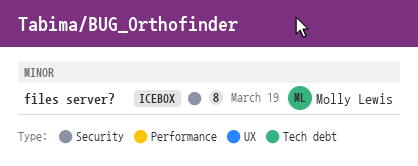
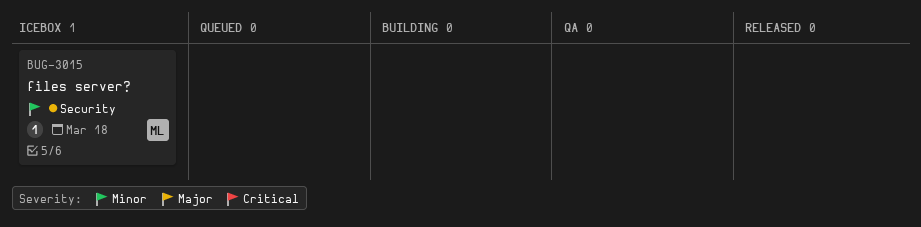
files server?, estimate: 8 -> 1
files server?, due: Mar 19 -> Mar 18

